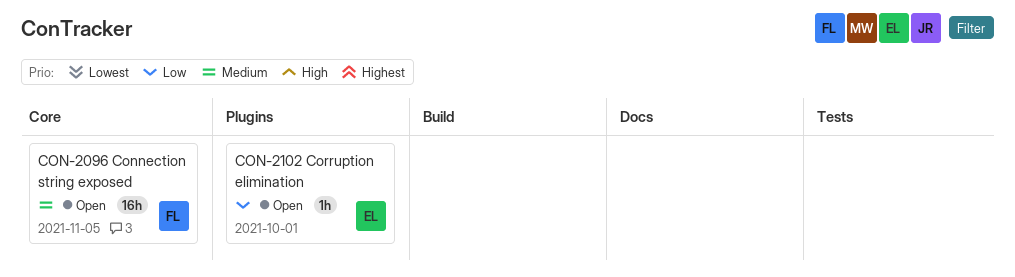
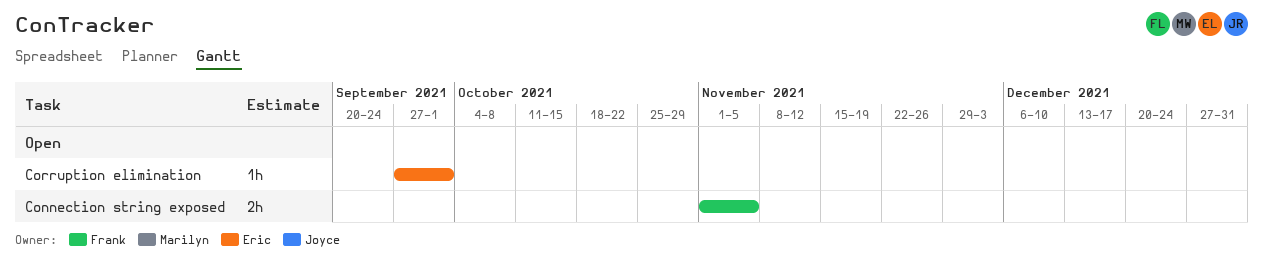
Connection string exposed, estimate: 16h -> 2h

